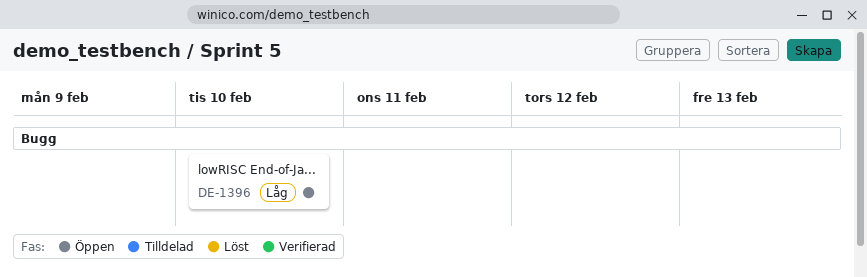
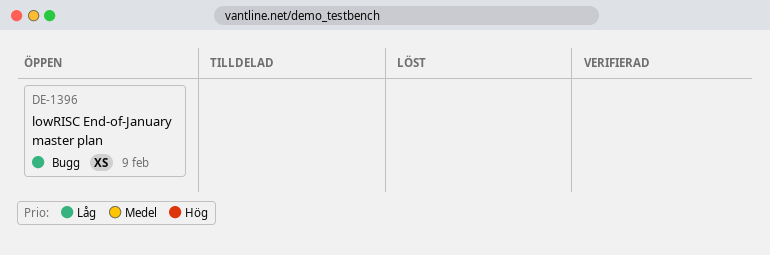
DE-1396, due: Feb 10 -> Feb 9

